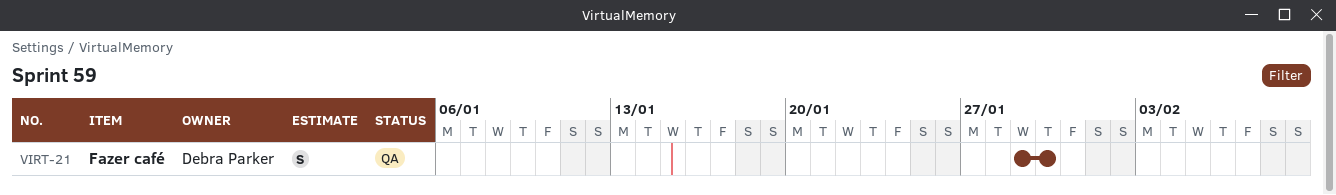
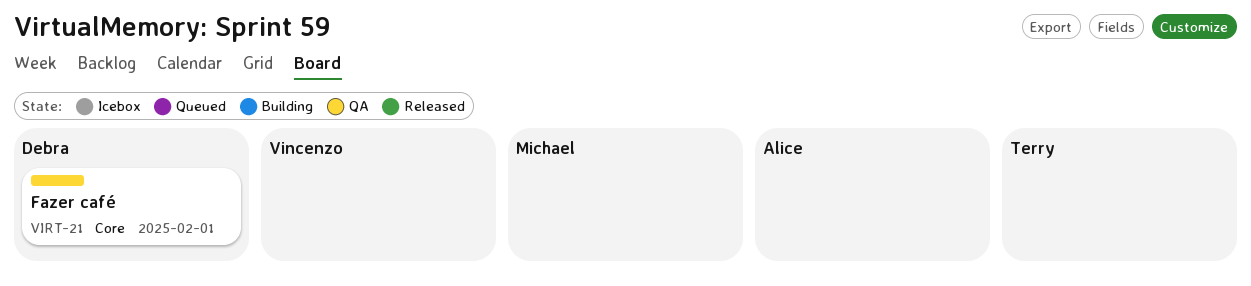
VIRT-21, due: Jan 30 -> Feb 1

